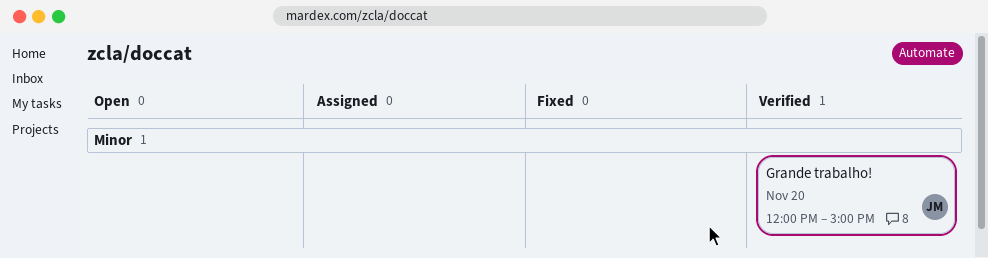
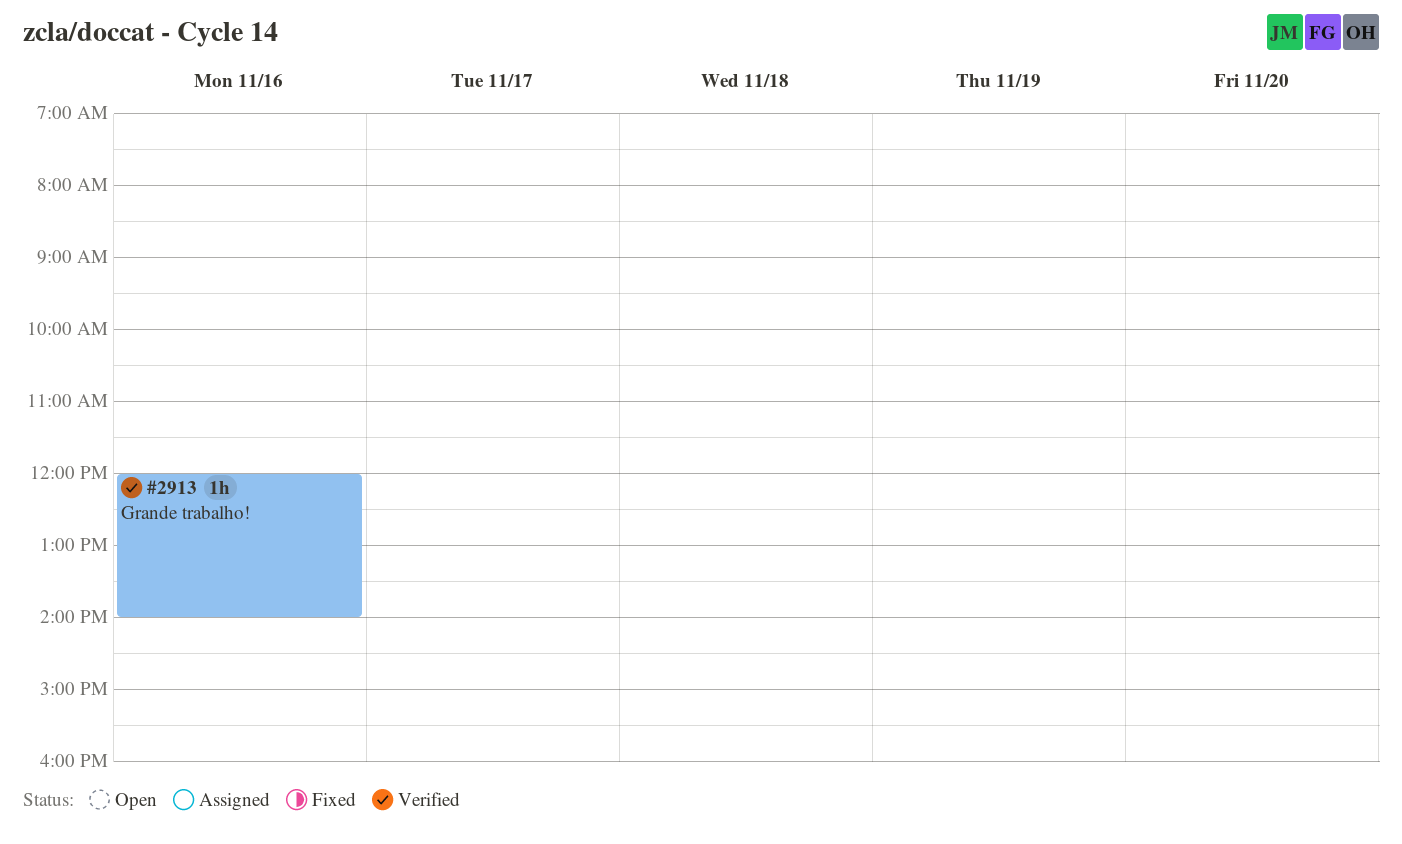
Grande trabalho!, day: Nov 20 -> Nov 16
Grande trabalho!, ends: 15:00 -> 14:00

